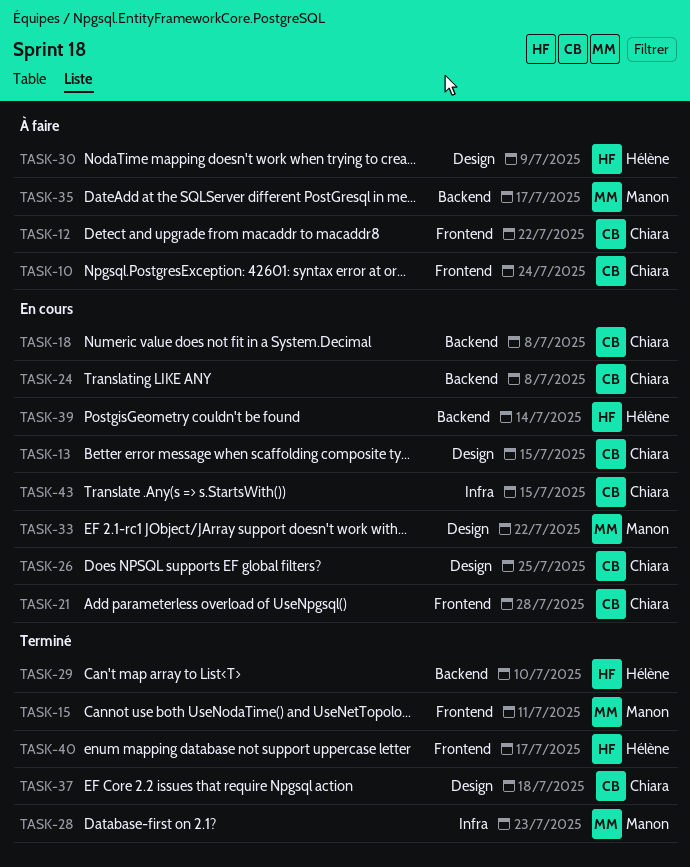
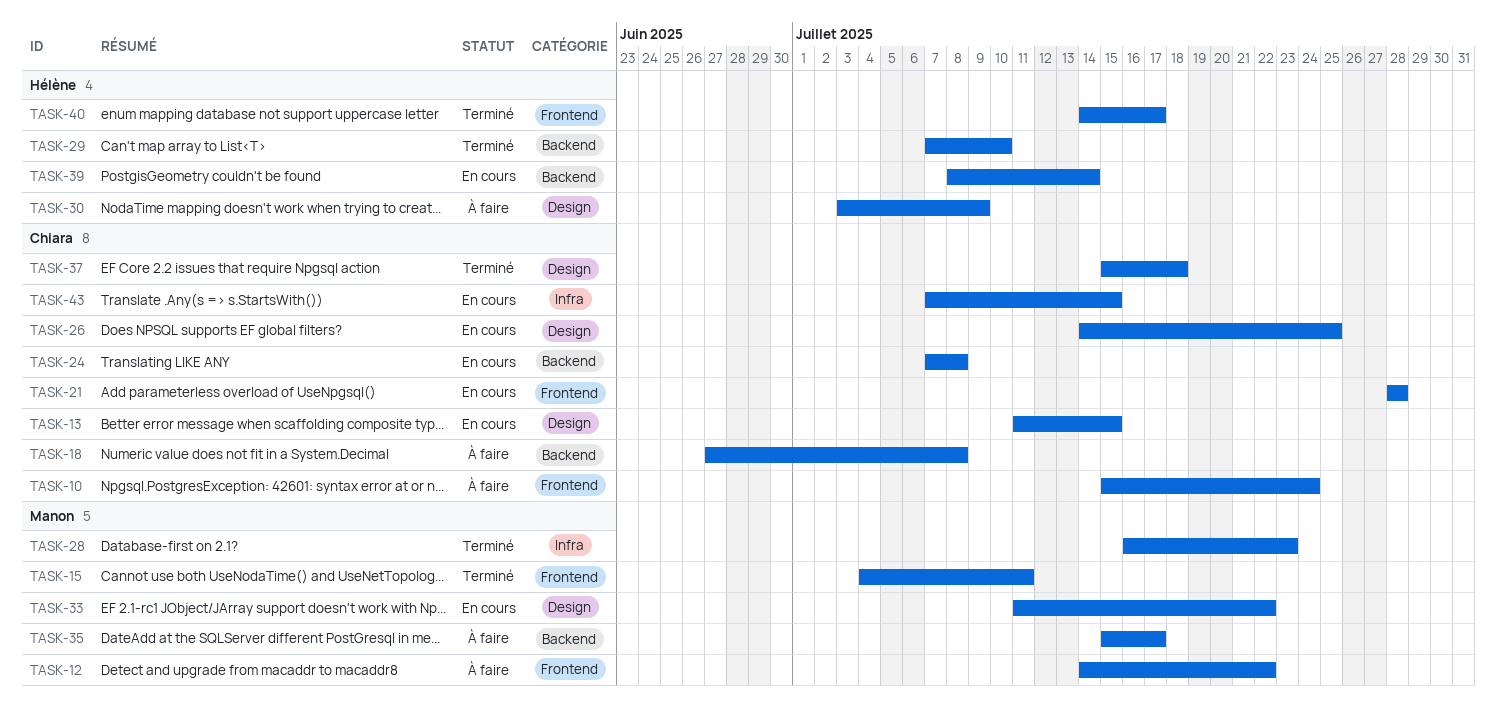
TASK-12, owner: Chiara -> Manon
TASK-18, status: En cours -> À faire

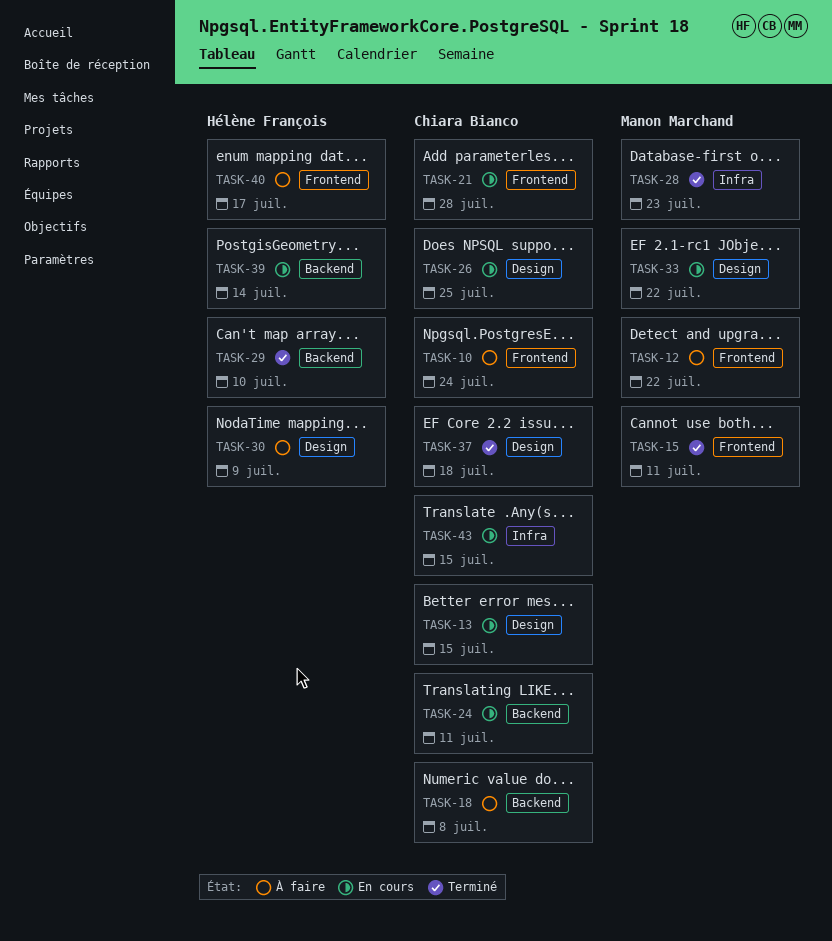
TASK-24, due: Jul 8 -> Jul 11
TASK-35: present -> none
TASK-40, status: Terminé -> À faire

